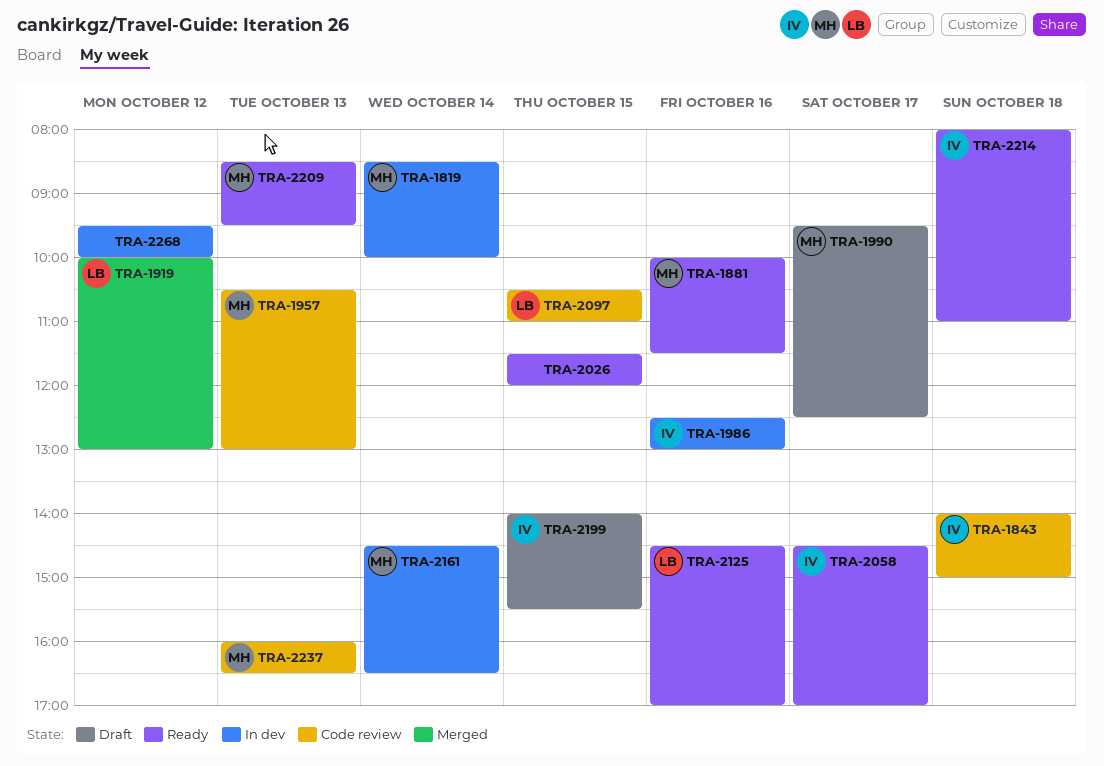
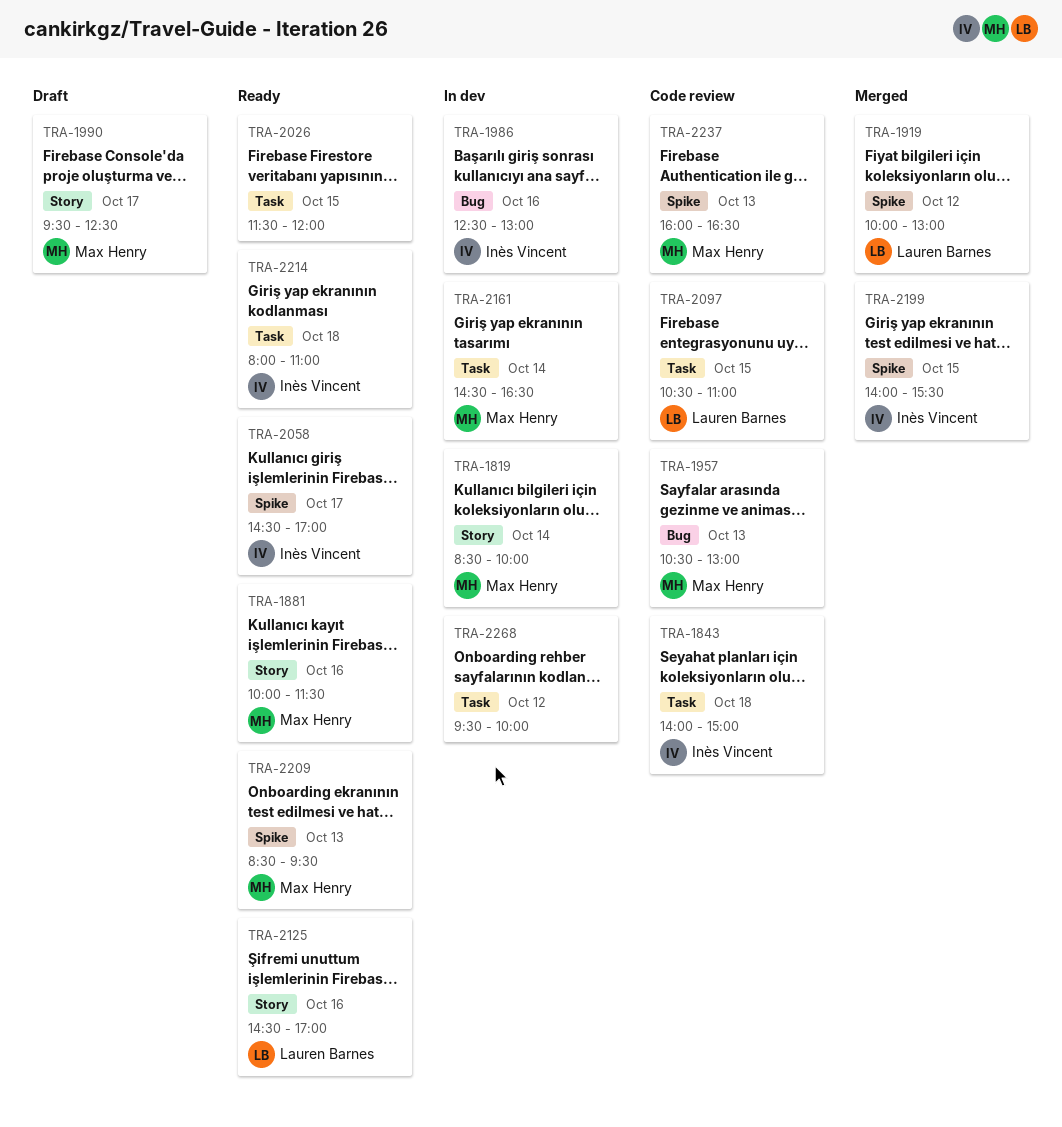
TRA-2199, status: Draft -> Merged

